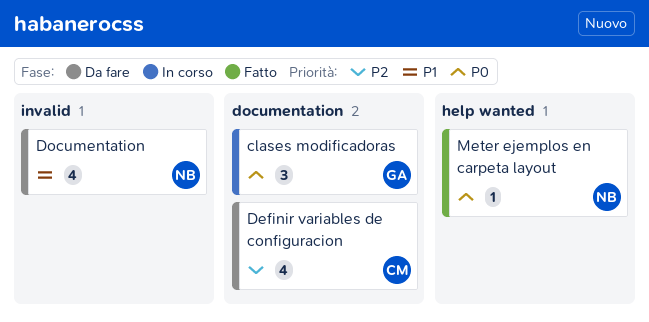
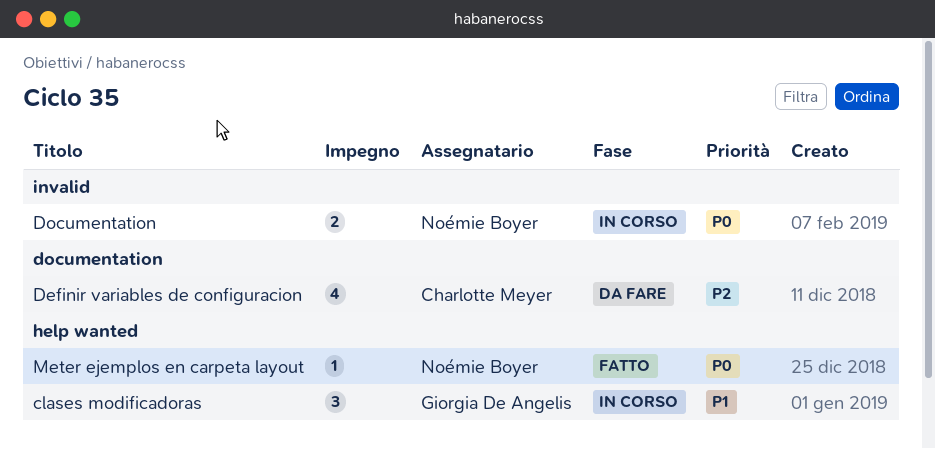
clases modificadoras, priority: P0 -> P1
clases modificadoras, label: documentation -> help wanted
Documentation, status: Da fare -> In corso
Documentation, priority: P1 -> P0
Documentation, estimate: 4 -> 2

